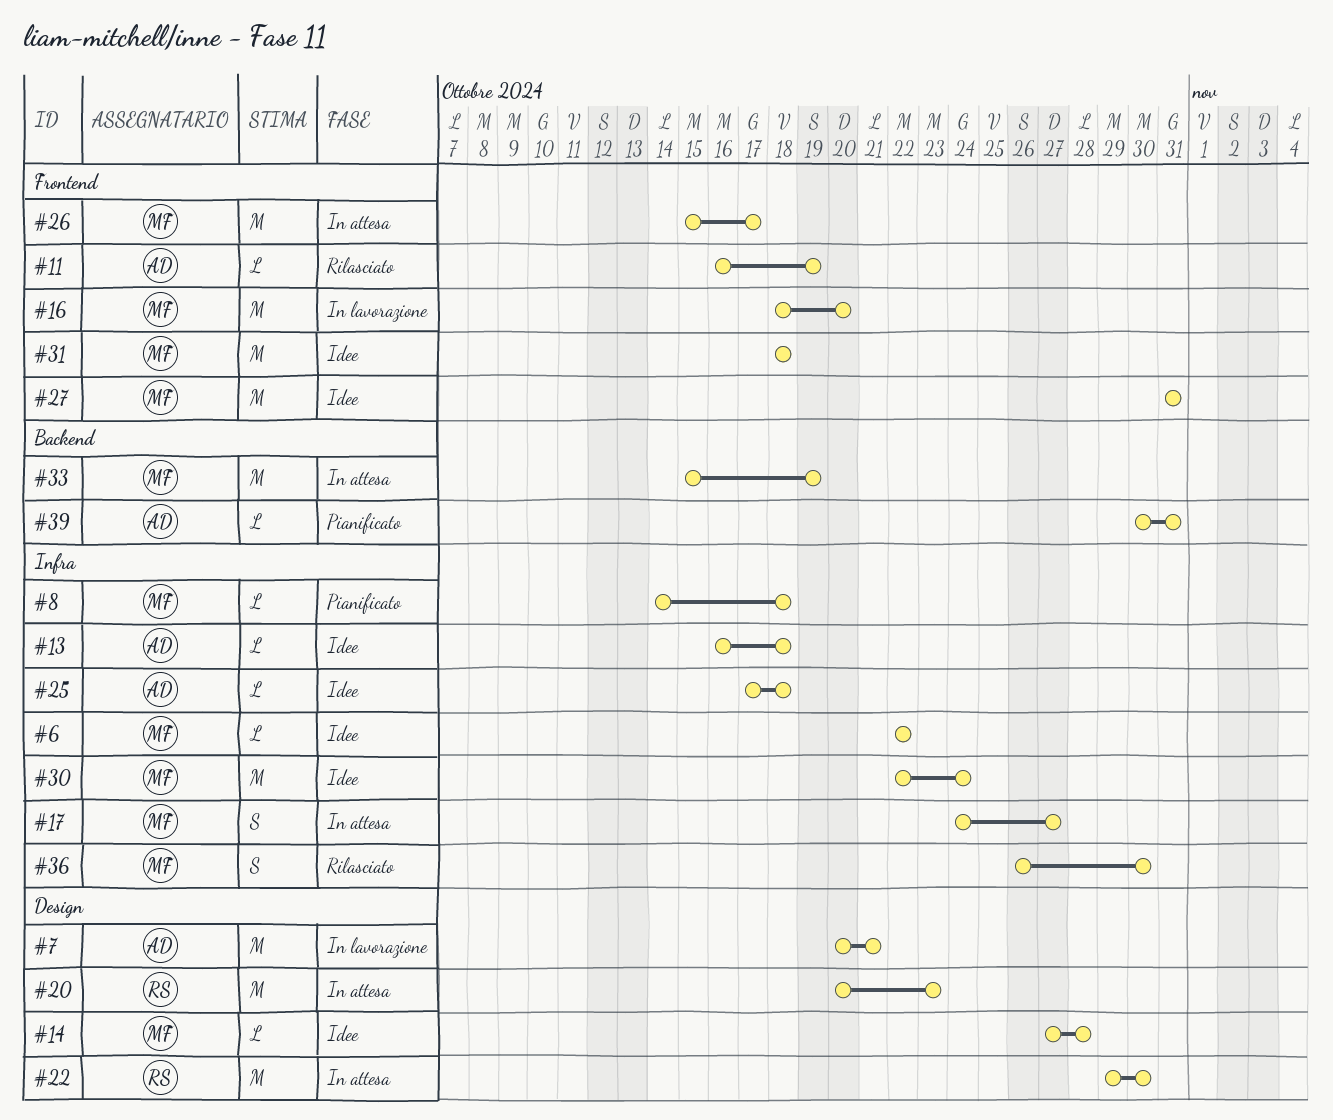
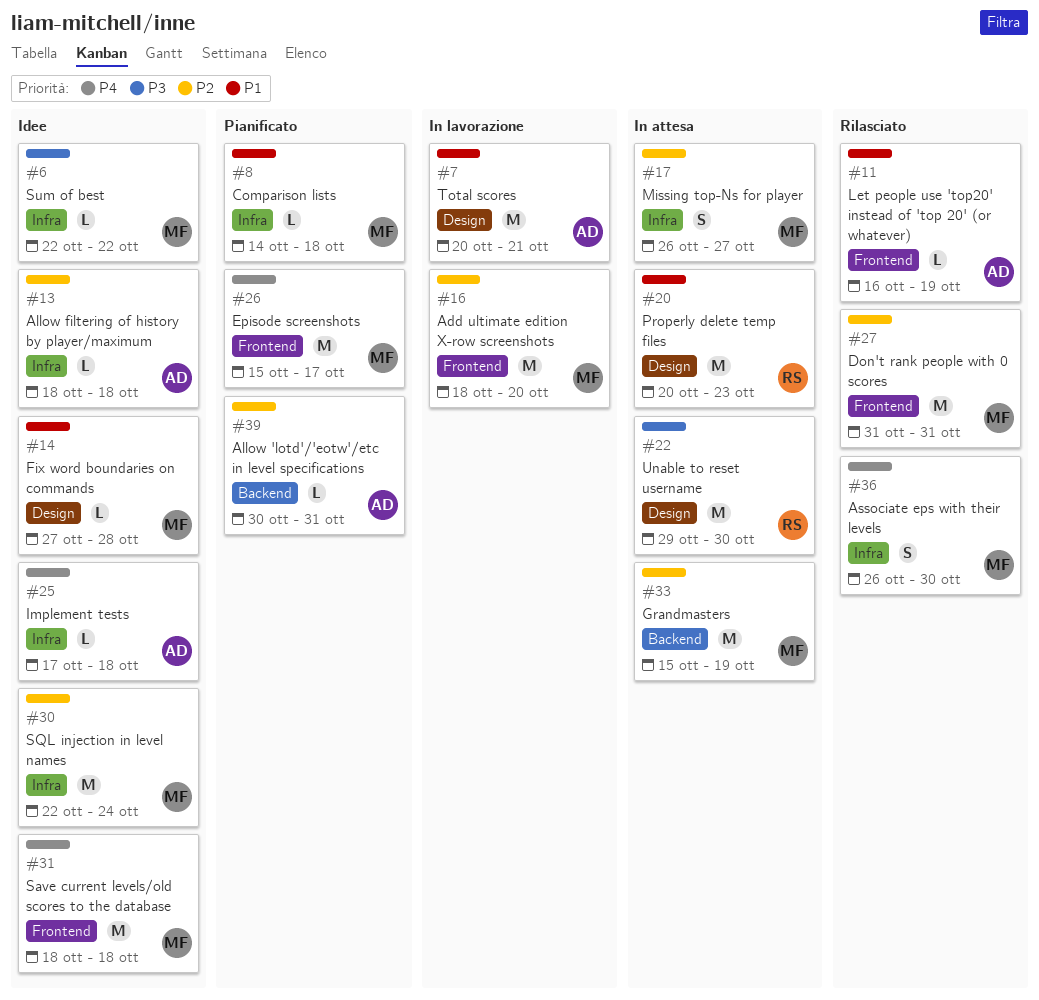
#13, start: Oct 16 -> Oct 18
#17, start: Oct 24 -> Oct 26
#26, status: In attesa -> Pianificato
#27, status: Idee -> Rilasciato

